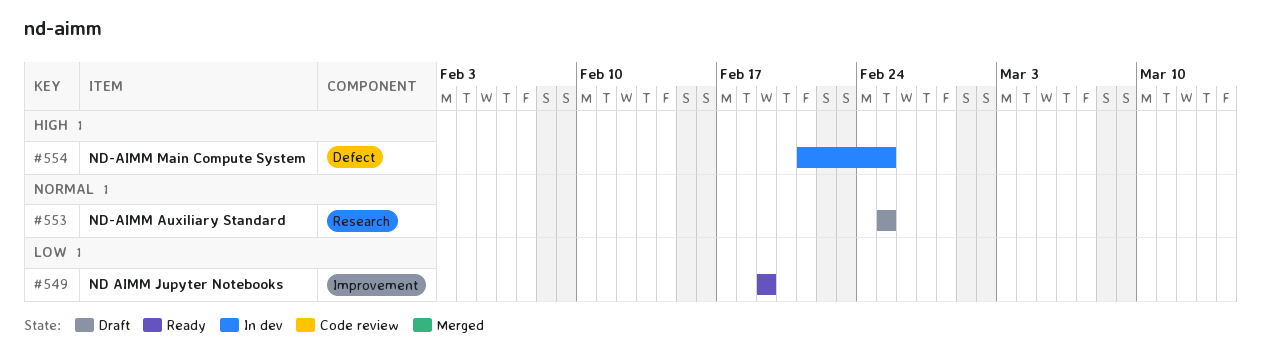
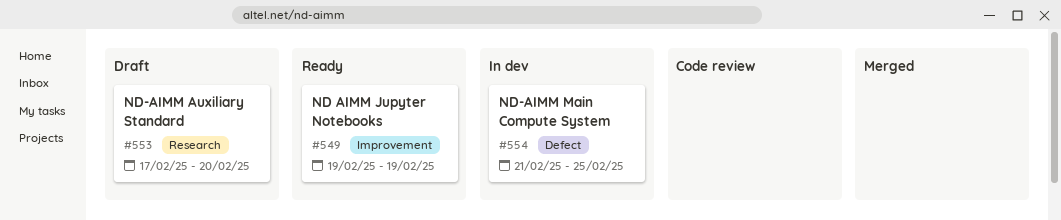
#553, start: Feb 25 -> Feb 17
#553, due: Feb 25 -> Feb 20

